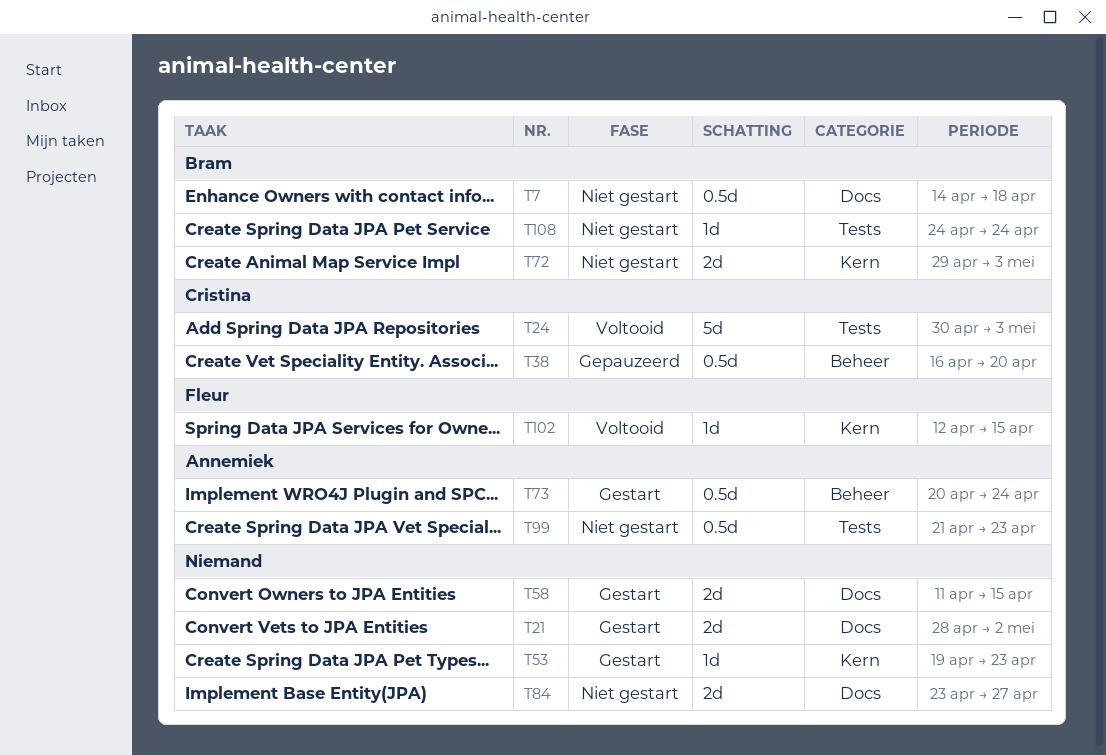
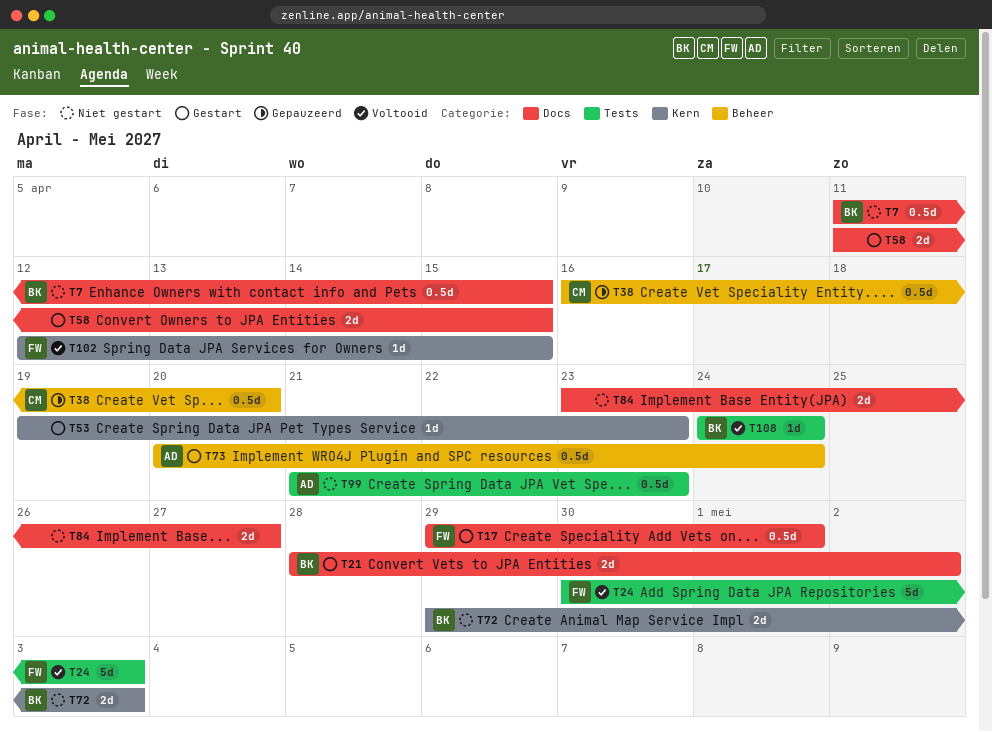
T7, start: Apr 14 -> Apr 11
T7, due: Apr 18 -> Apr 15
T17: none -> present
T21, owner: none -> Bram
T24, owner: Cristina -> Fleur
T108, status: Niet gestart -> Voltooid

